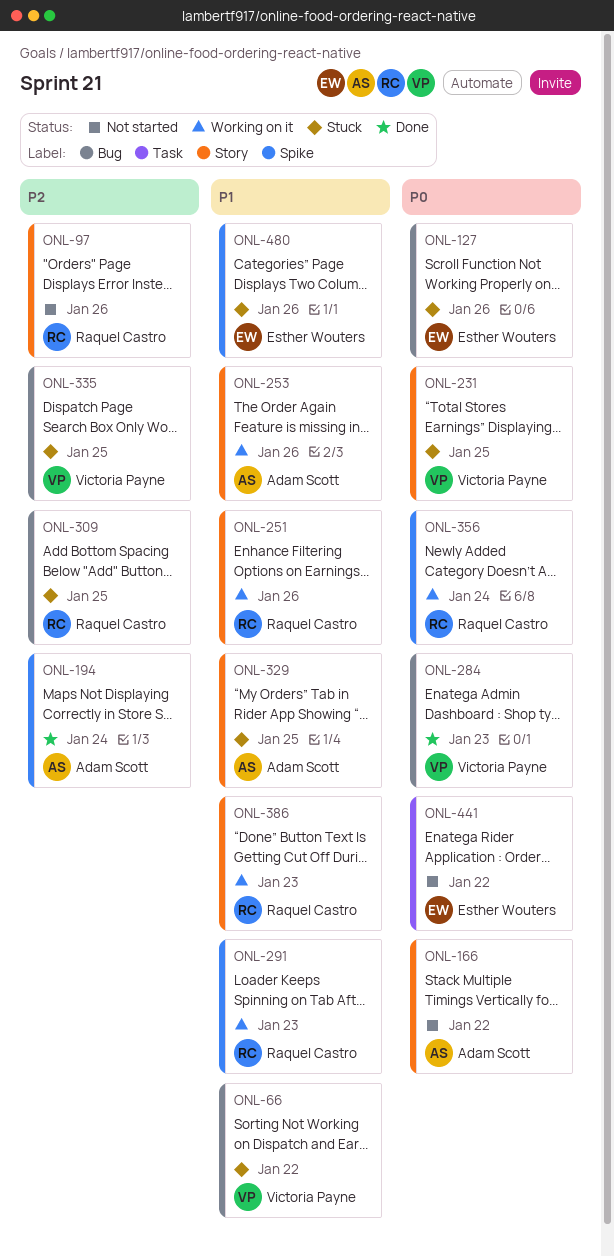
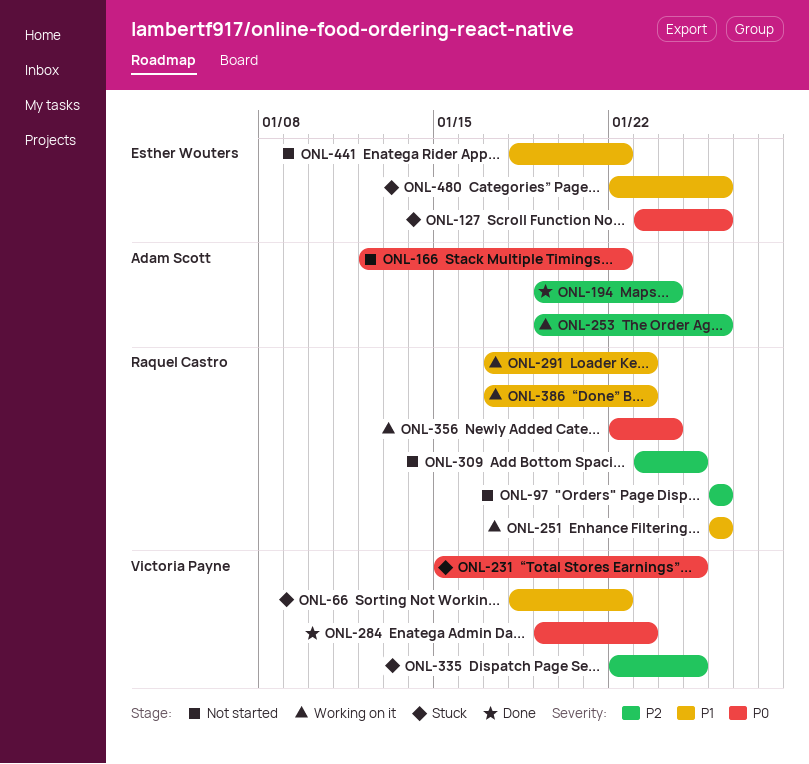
ONL-253, priority: P1 -> P2
ONL-309, status: Stuck -> Not started
ONL-329: present -> none
ONL-441, priority: P0 -> P1

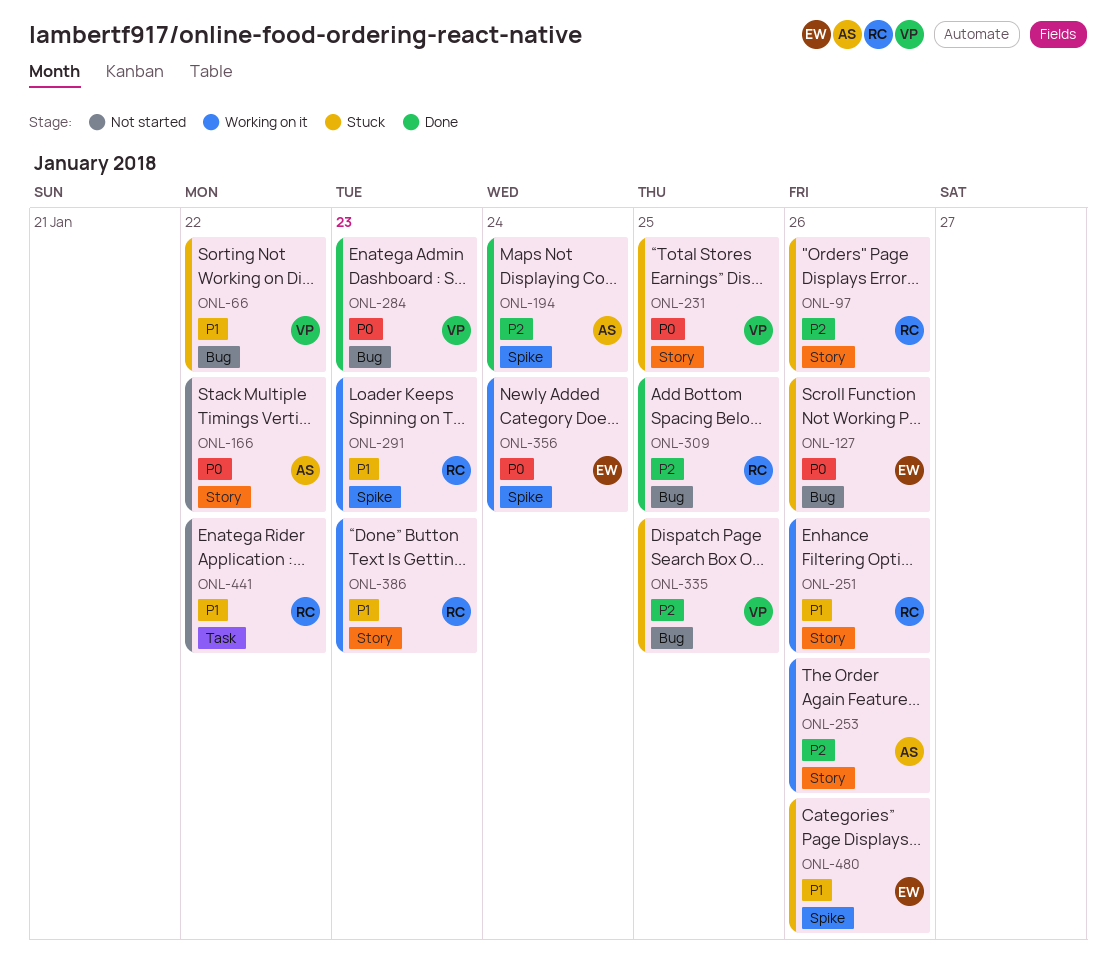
ONL-97, status: Not started -> Stuck
ONL-309, status: Not started -> Done
ONL-356, owner: Raquel Castro -> Esther Wouters
ONL-441, owner: Esther Wouters -> Raquel Castro

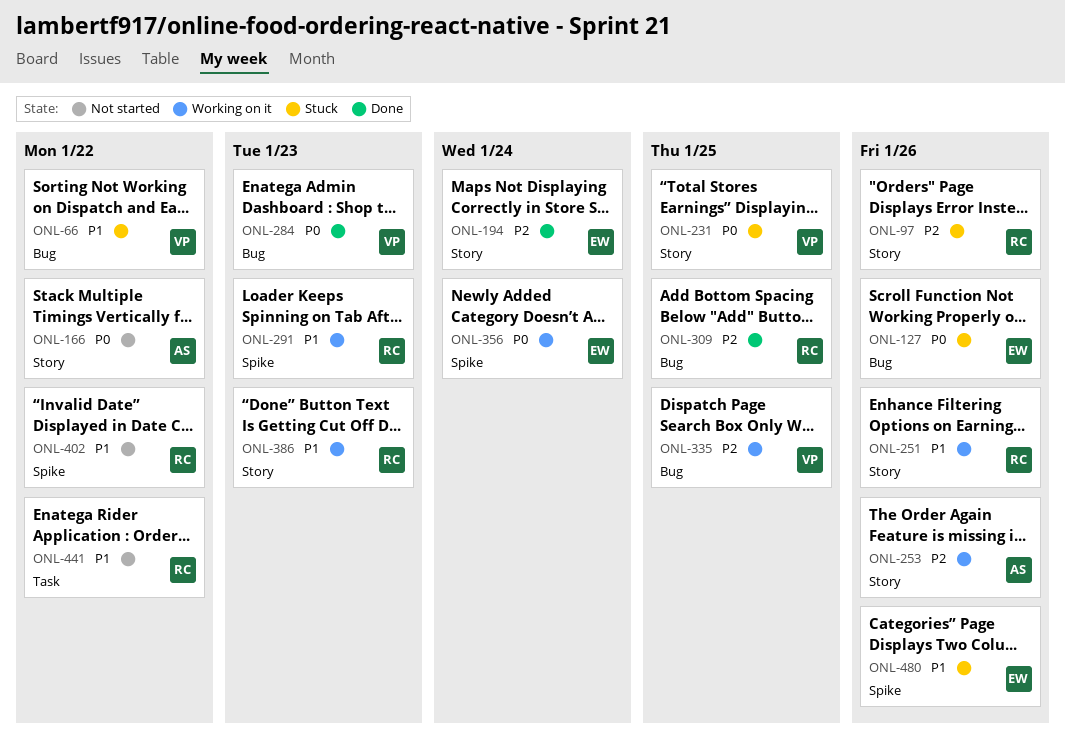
ONL-194, owner: AS -> EW
ONL-194, label: Spike -> Story
ONL-335, status: Stuck -> Working on it
ONL-402: none -> present

